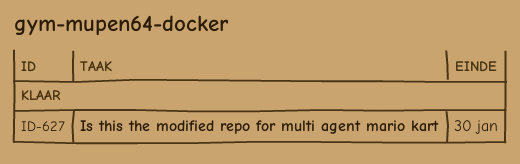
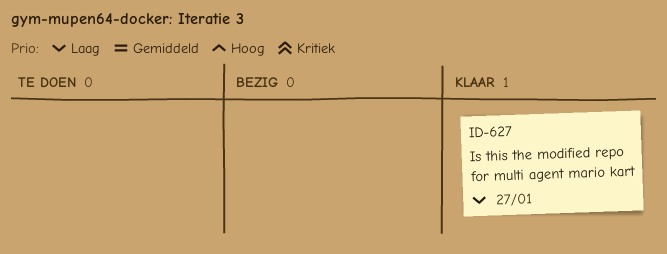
ID-627, due: Jan 30 -> Jan 27

